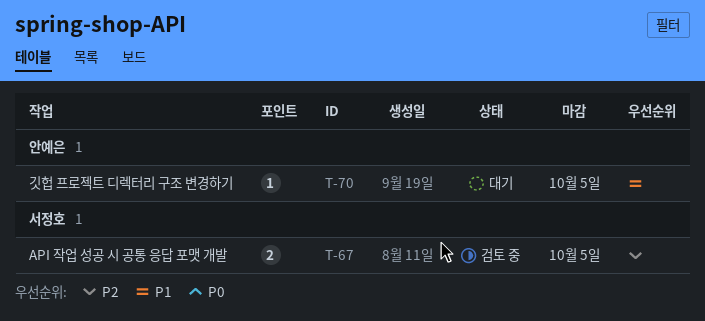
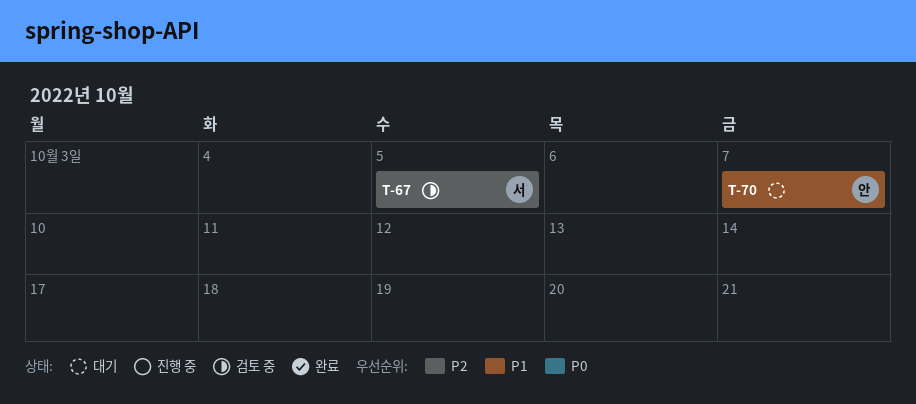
T-70, due: Oct 5 -> Oct 7

